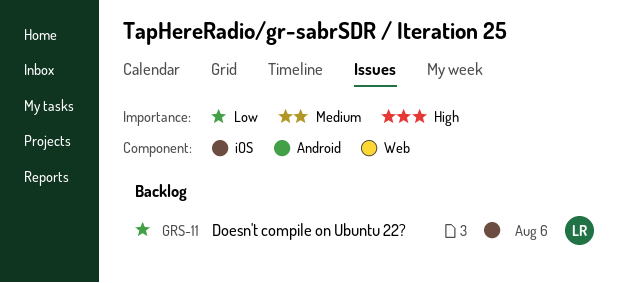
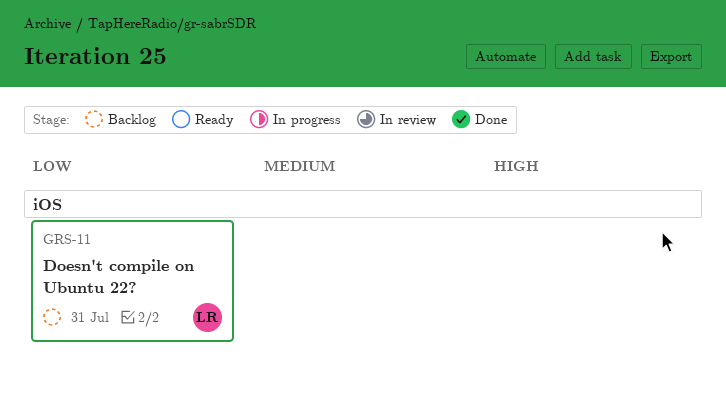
GRS-11, due: Aug 6 -> Jul 31

